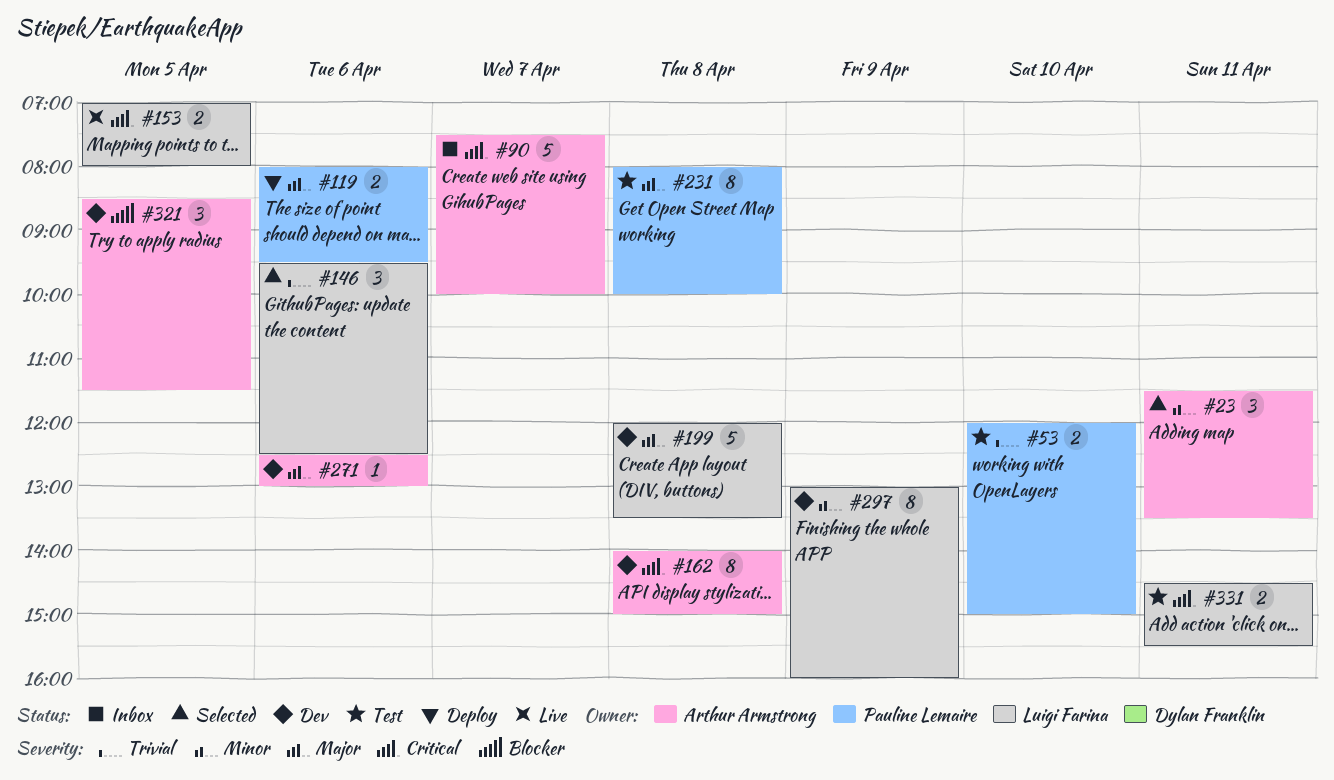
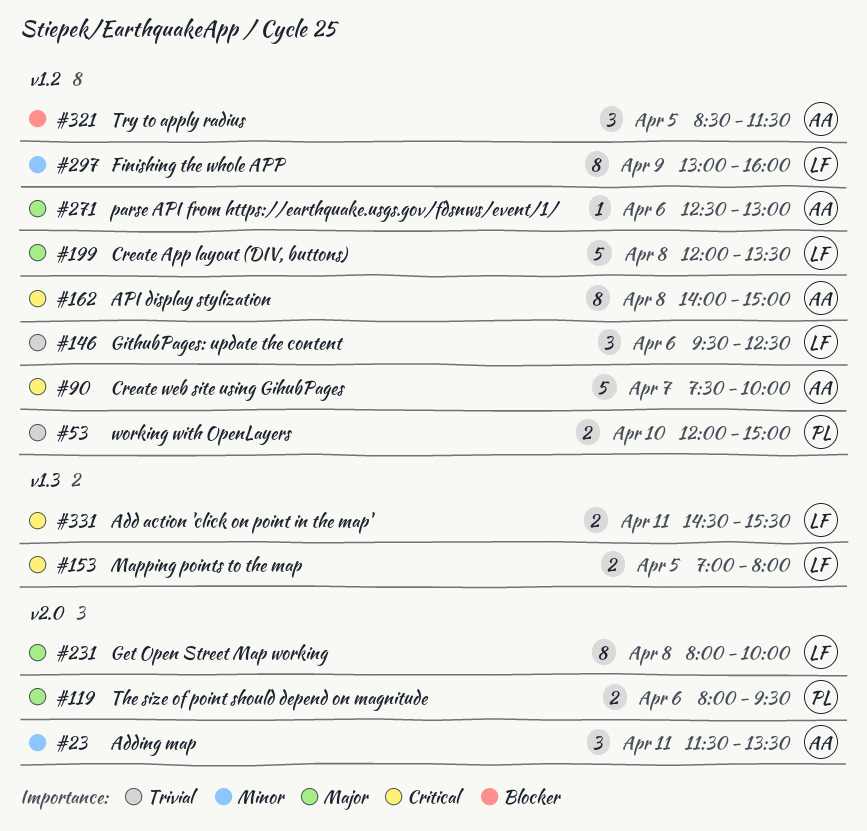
#231, owner: Pauline Lemaire -> Luigi Farina

